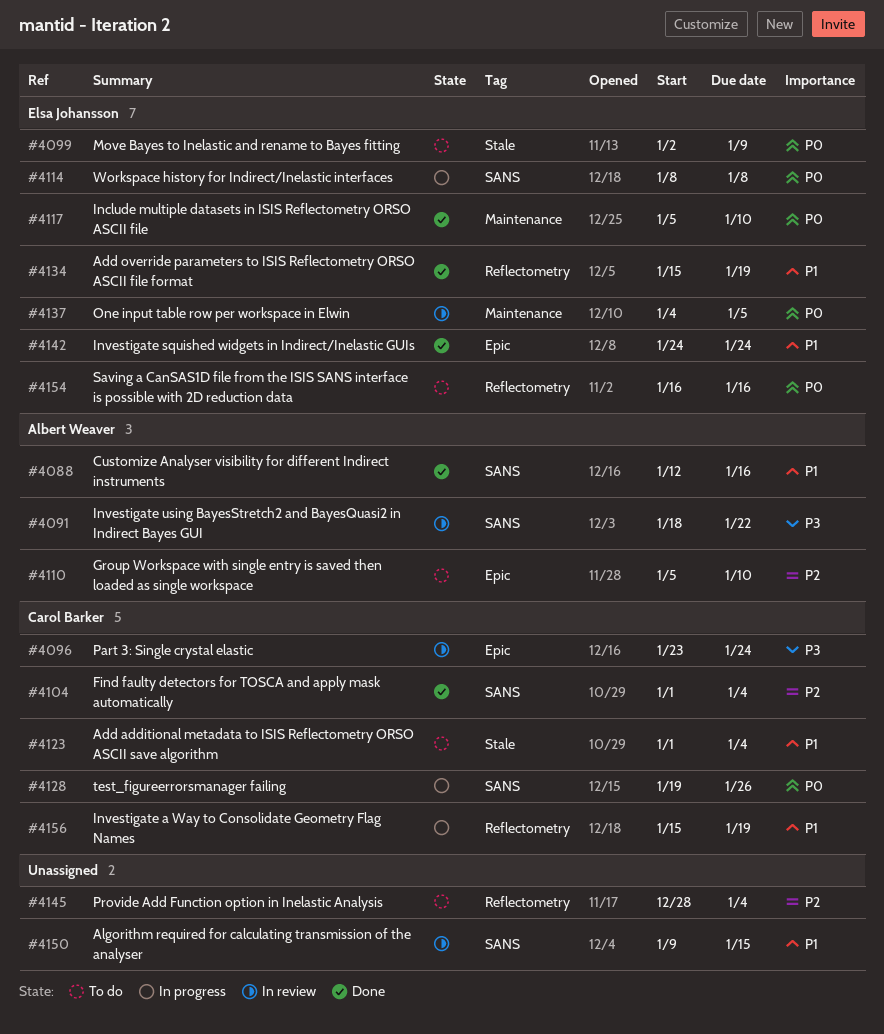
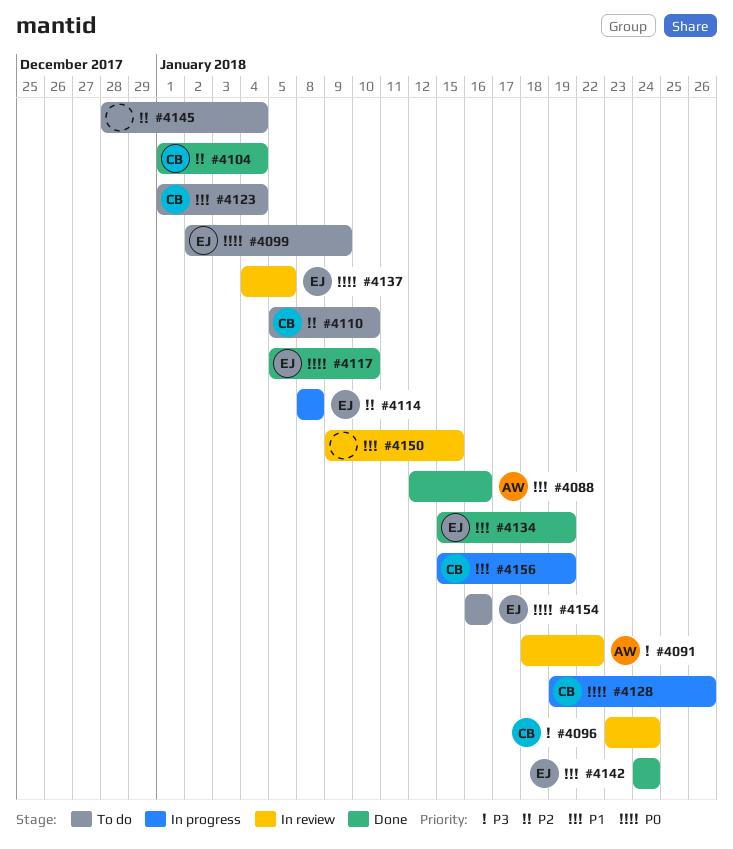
#4110, owner: Albert Weaver -> Carol Barker
#4114, priority: P0 -> P2

